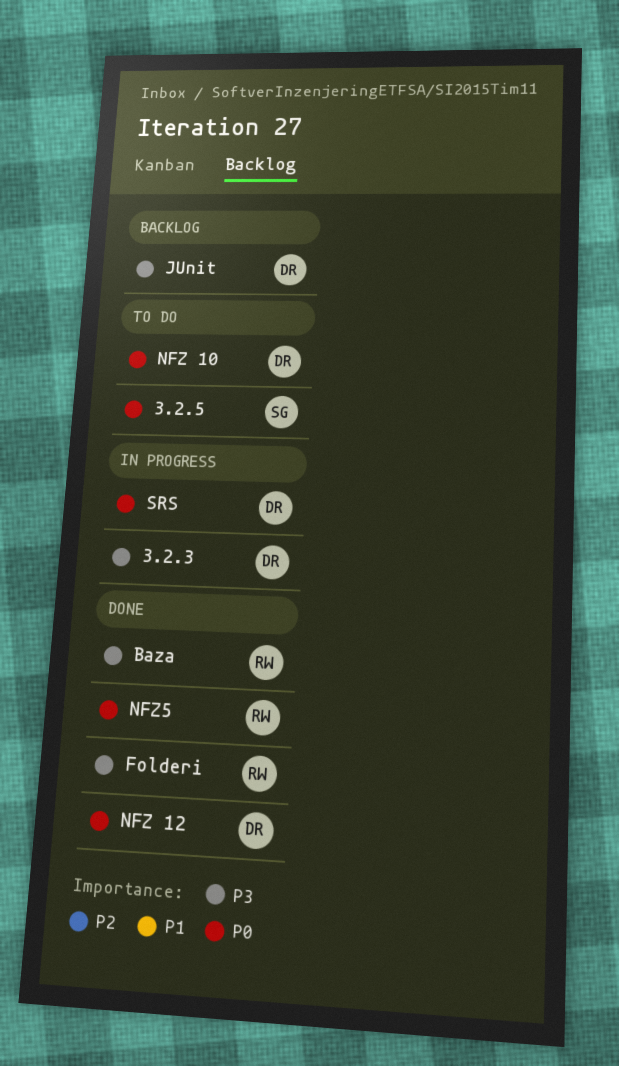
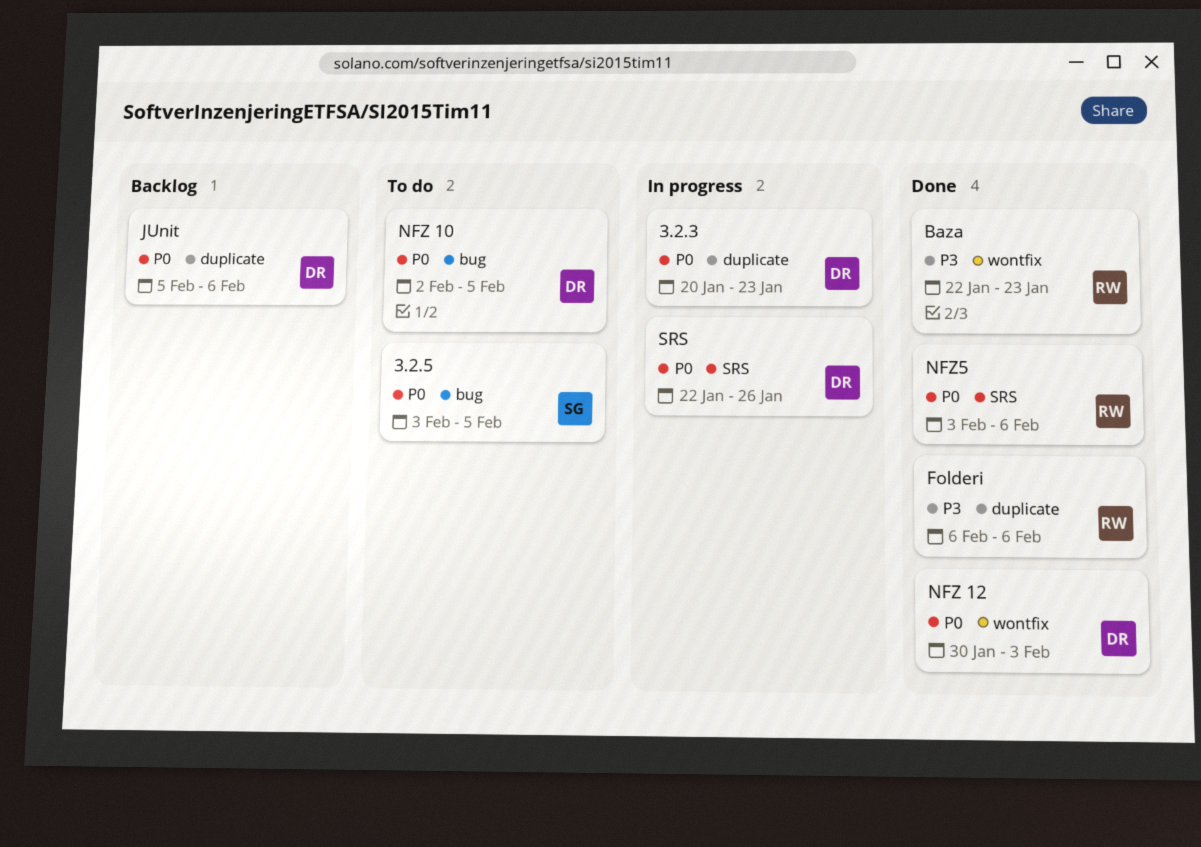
3.2.3, priority: P3 -> P0
JUnit, priority: P3 -> P0

